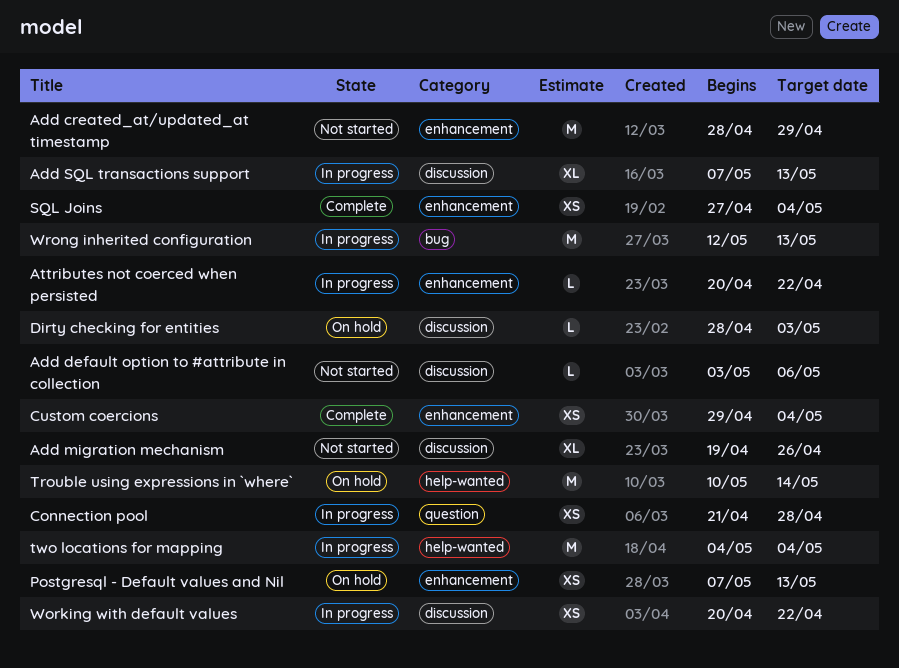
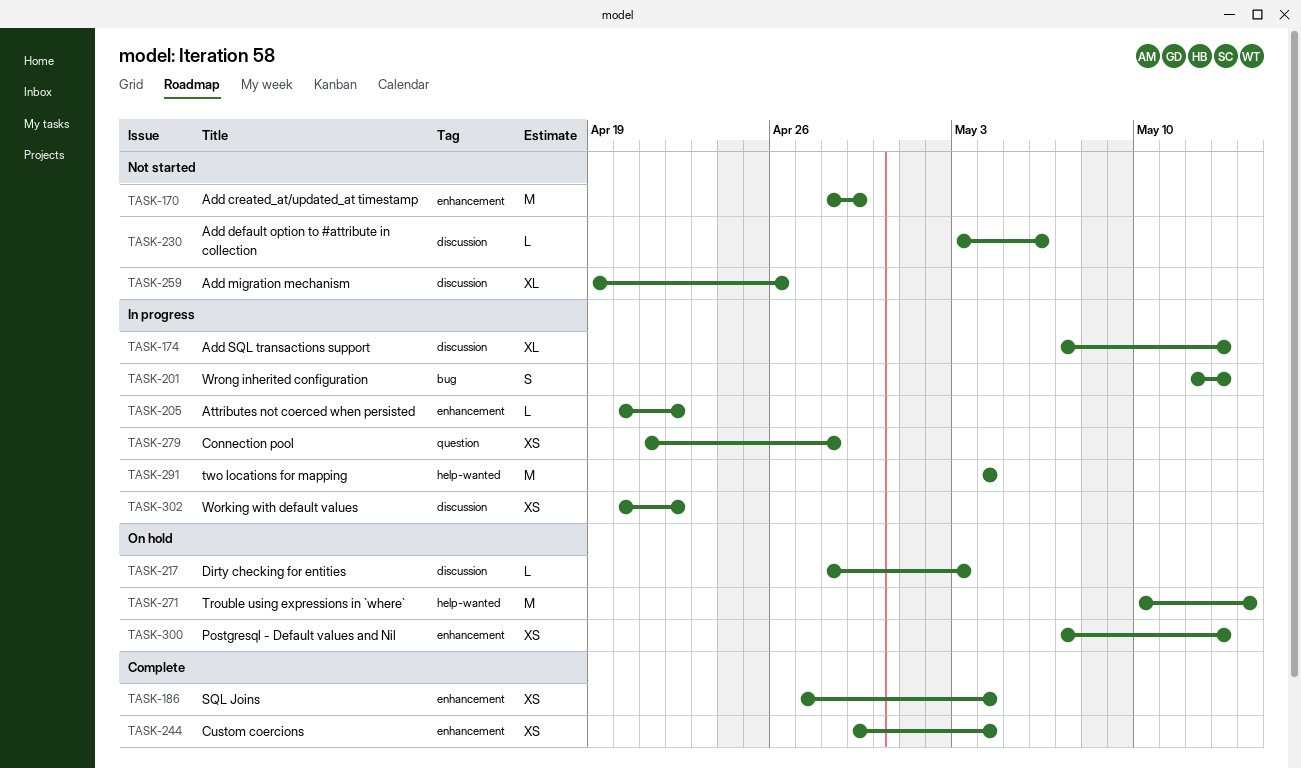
Wrong inherited configuration, estimate: M -> S

